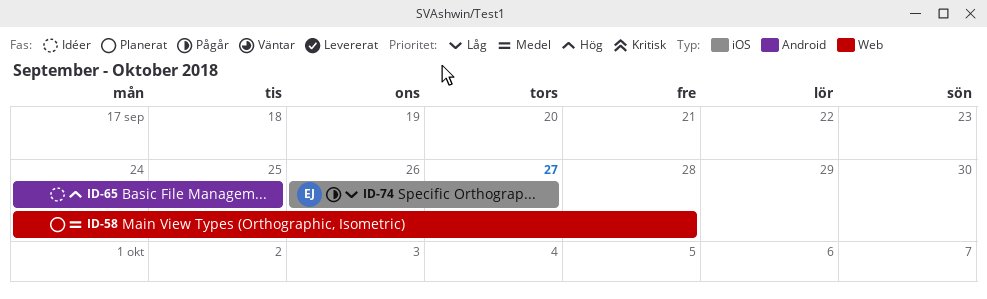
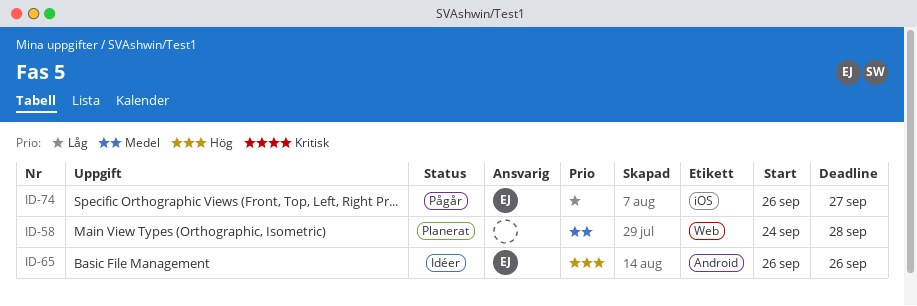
ID-65, owner: none -> EJ
ID-65, start: Sep 24 -> Sep 26
ID-65, due: Sep 25 -> Sep 26

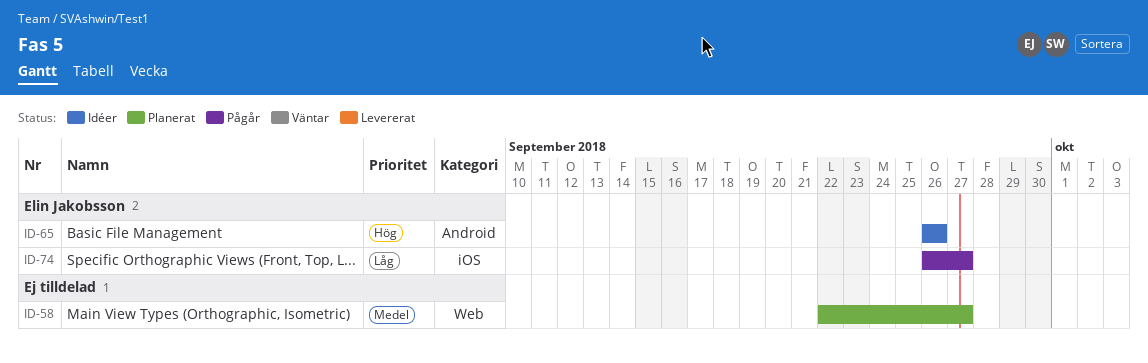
ID-58, start: Sep 24 -> Sep 22
ID-58, due: Sep 28 -> Sep 27

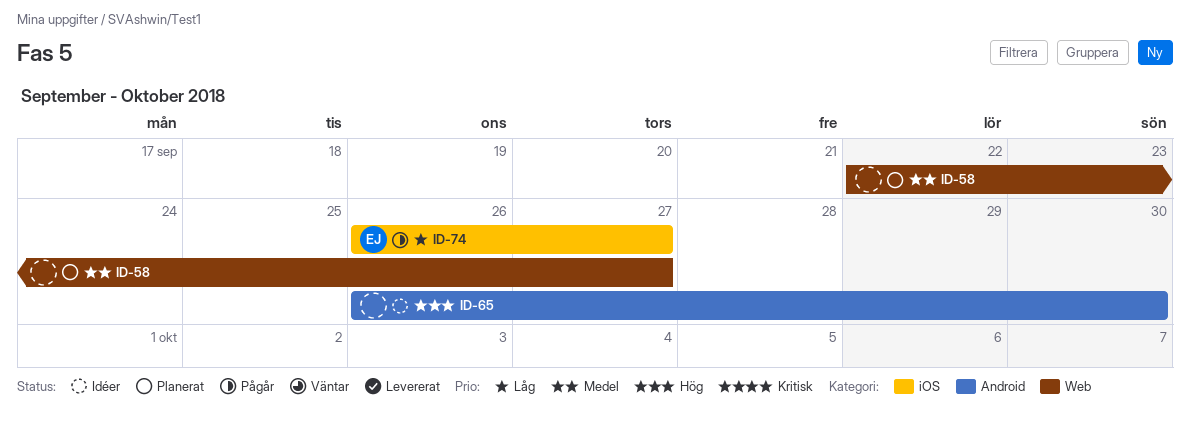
ID-65, owner: Elin Jakobsson -> none
ID-65, due: Sep 26 -> Sep 30

